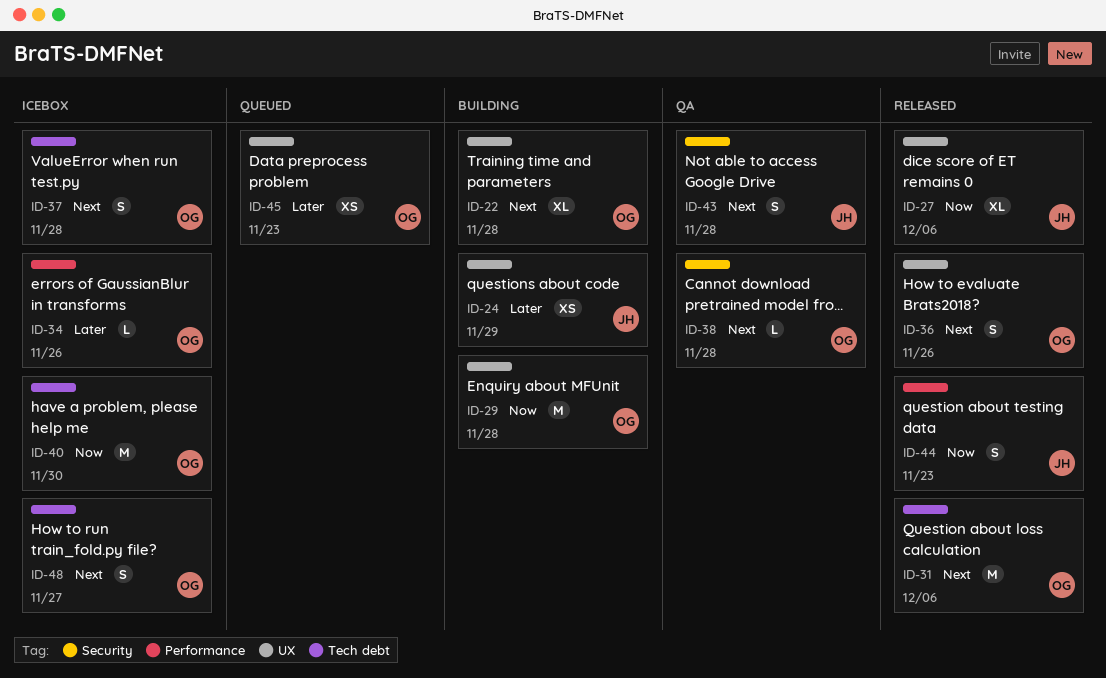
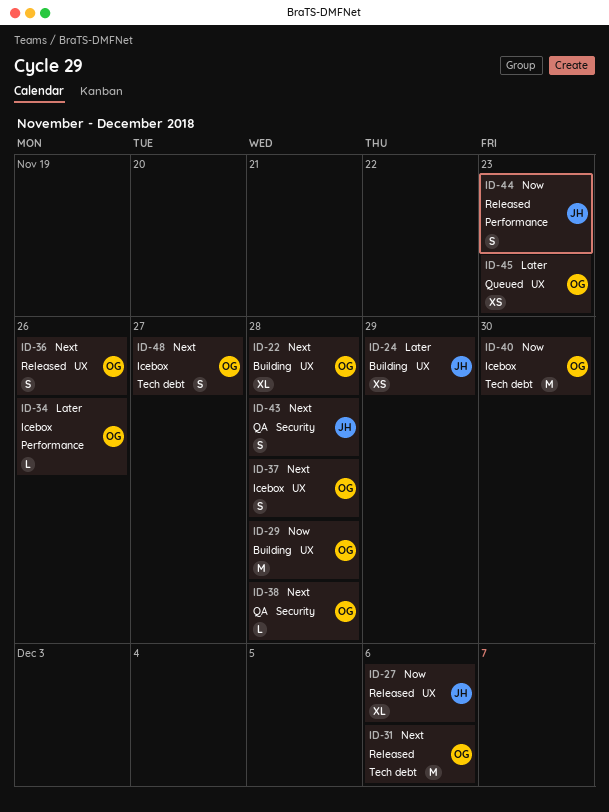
ID-37, label: Tech debt -> UX

